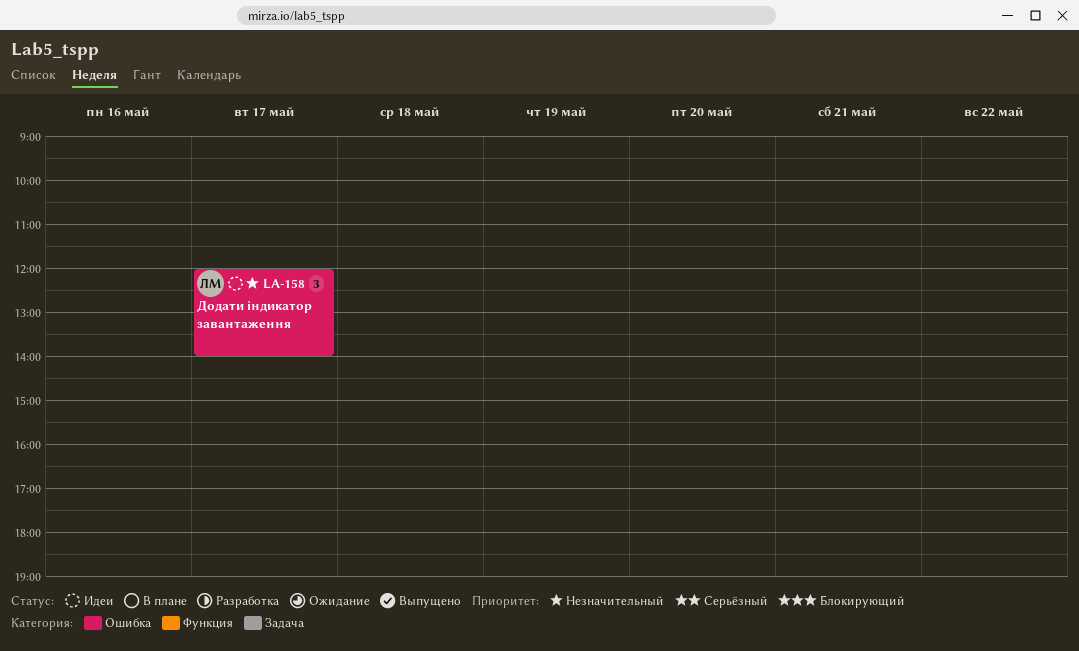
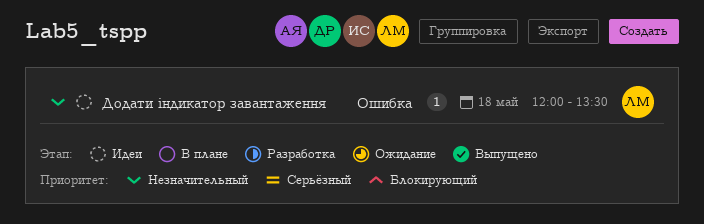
Додати індикатор завантаження, estimate: 3 -> 1
Додати індикатор завантаження, day: May 17 -> May 18
Додати індикатор завантаження, ends: 14:00 -> 13:30

